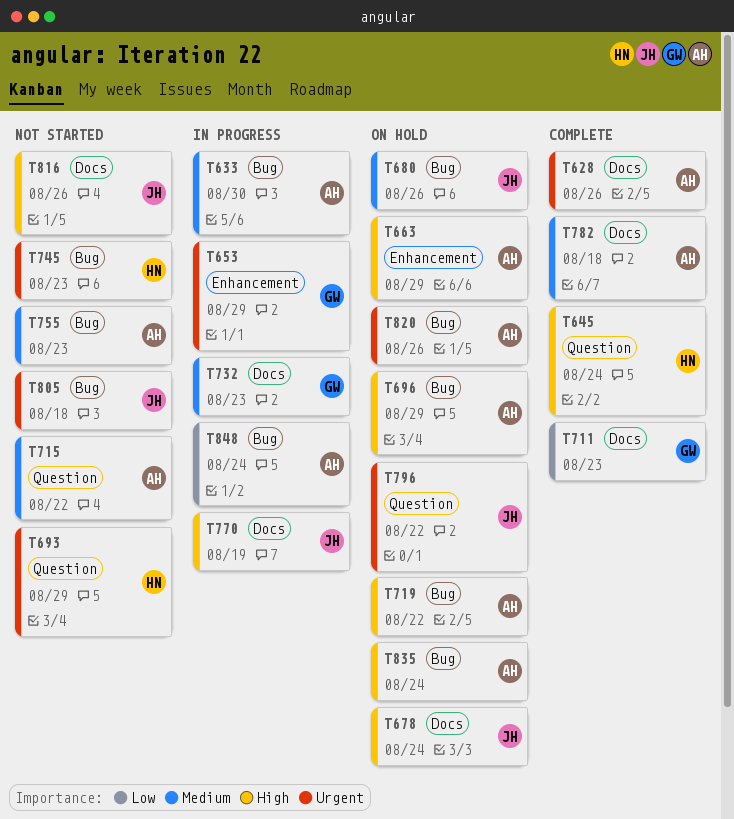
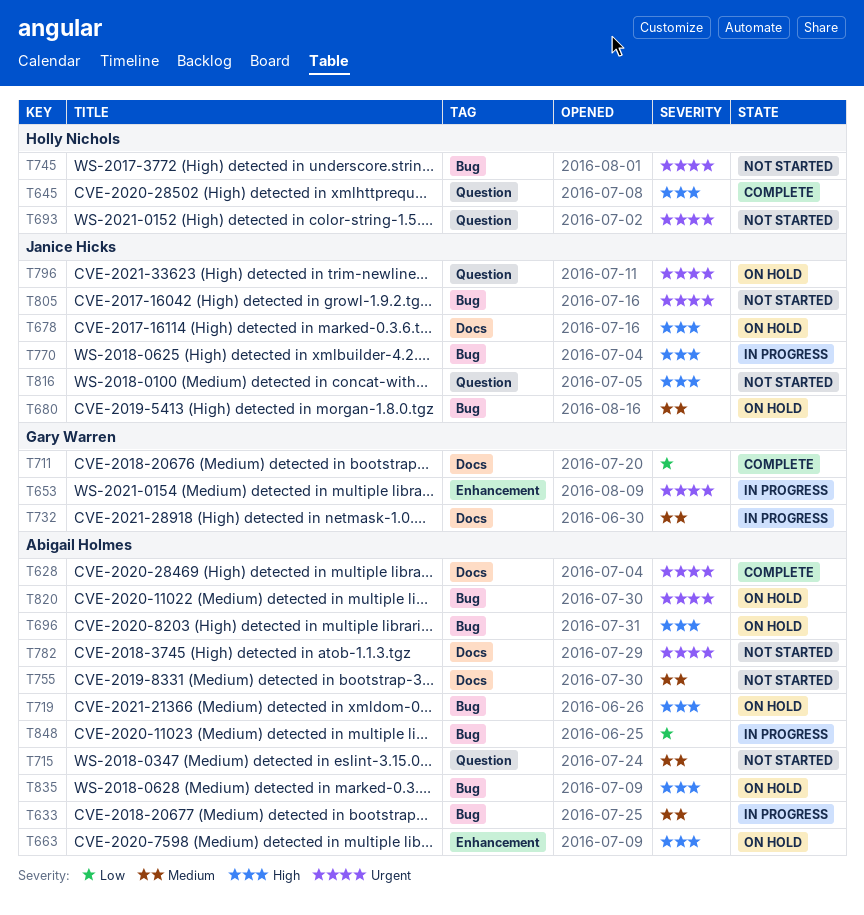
T755, label: Bug -> Docs
T770, label: Docs -> Bug
T782, status: Complete -> Not started
T782, priority: Medium -> Urgent
T816, label: Docs -> Question

